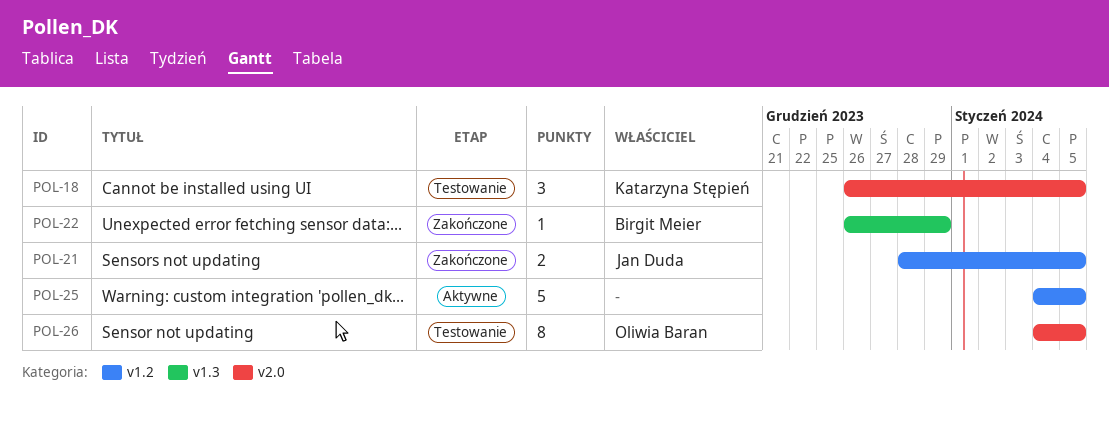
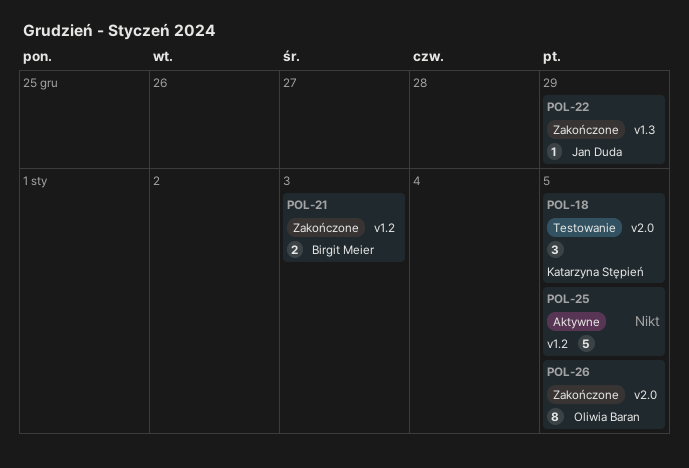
POL-21, owner: Jan Duda -> Birgit Meier
POL-21, due: Jan 5 -> Jan 3
POL-22, owner: Birgit Meier -> Jan Duda
POL-26, status: Testowanie -> Zakończone

